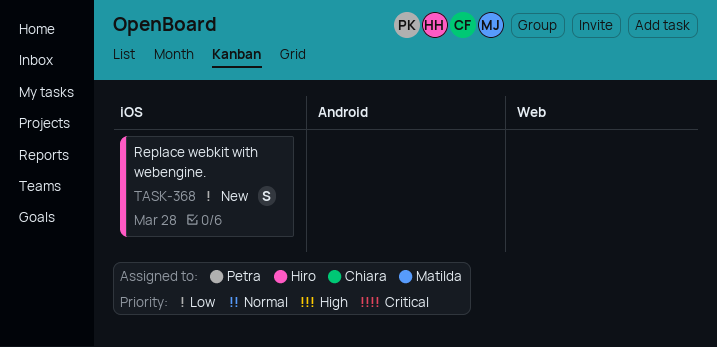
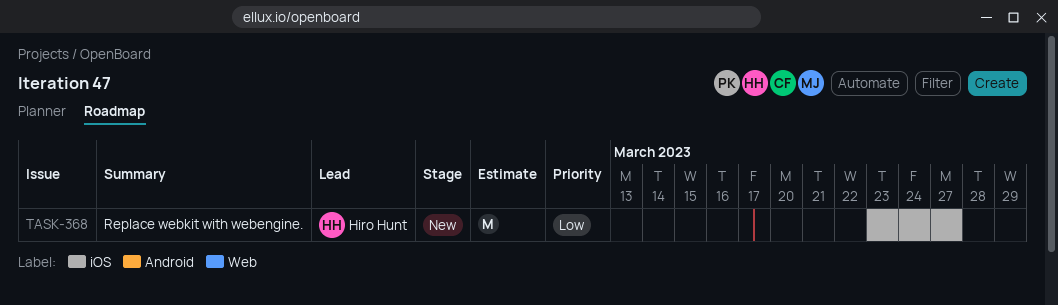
TASK-368, estimate: S -> M
TASK-368, due: Mar 28 -> Mar 27

